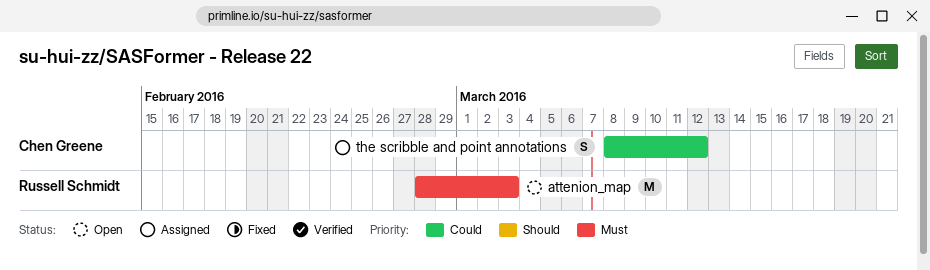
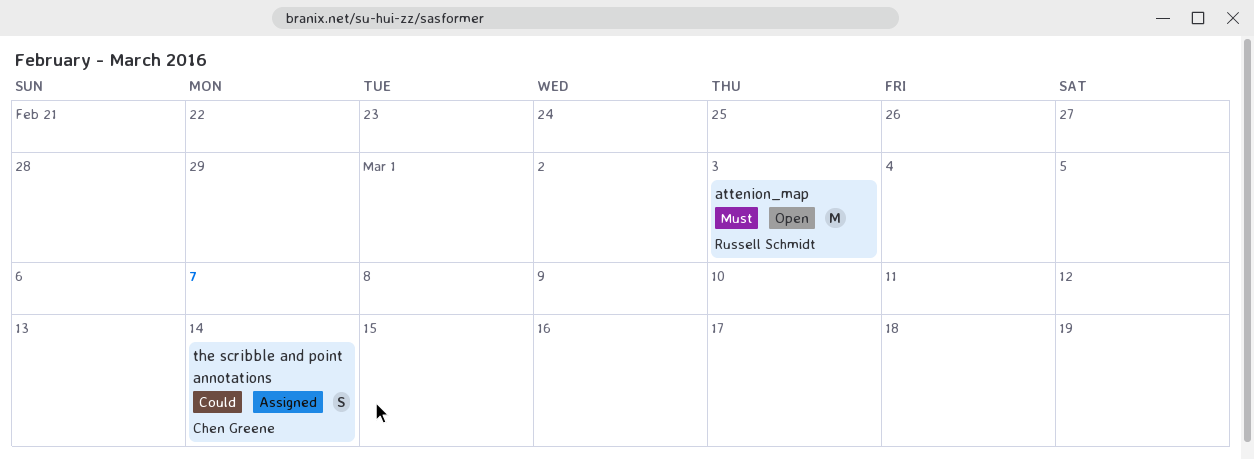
the scribble and point annotations, due: Mar 12 -> Mar 14

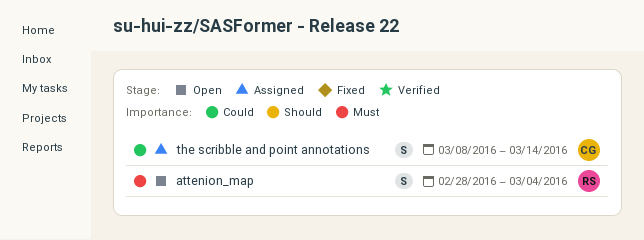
attenion_map, estimate: M -> S
attenion_map, due: Mar 3 -> Mar 4

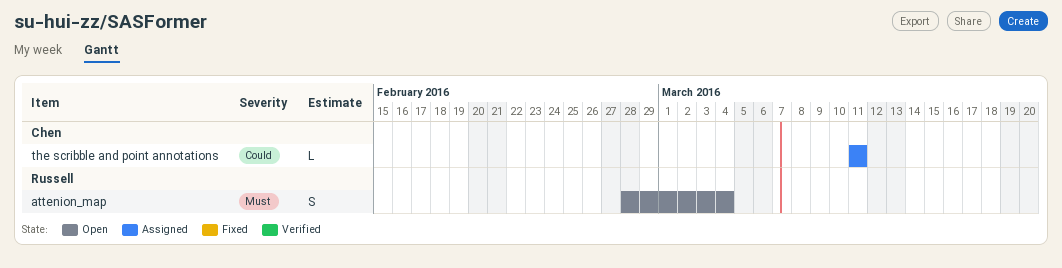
the scribble and point annotations, estimate: S -> L
the scribble and point annotations, start: Mar 8 -> Mar 11
the scribble and point annotations, due: Mar 14 -> Mar 11

